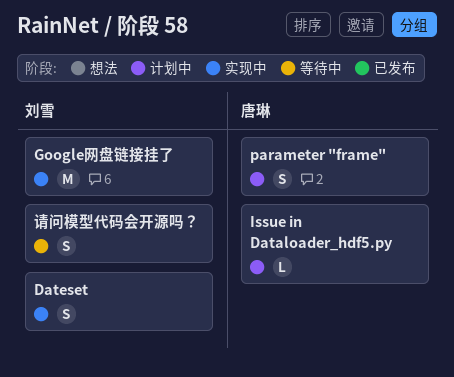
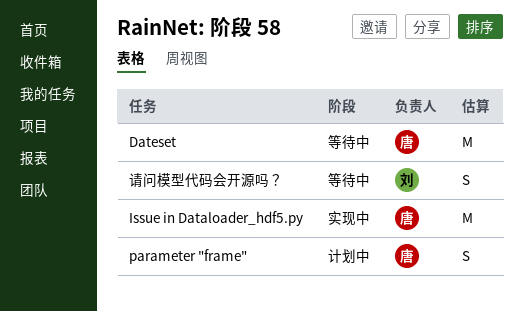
Dateset, status: 实现中 -> 等待中
Dateset, owner: 刘雪 -> 唐琳
Dateset, estimate: S -> M
Google网盘链接挂了: present -> none
Issue in Dataloader_hdf5.py, status: 计划中 -> 实现中
Issue in Dataloader_hdf5.py, estimate: L -> M

